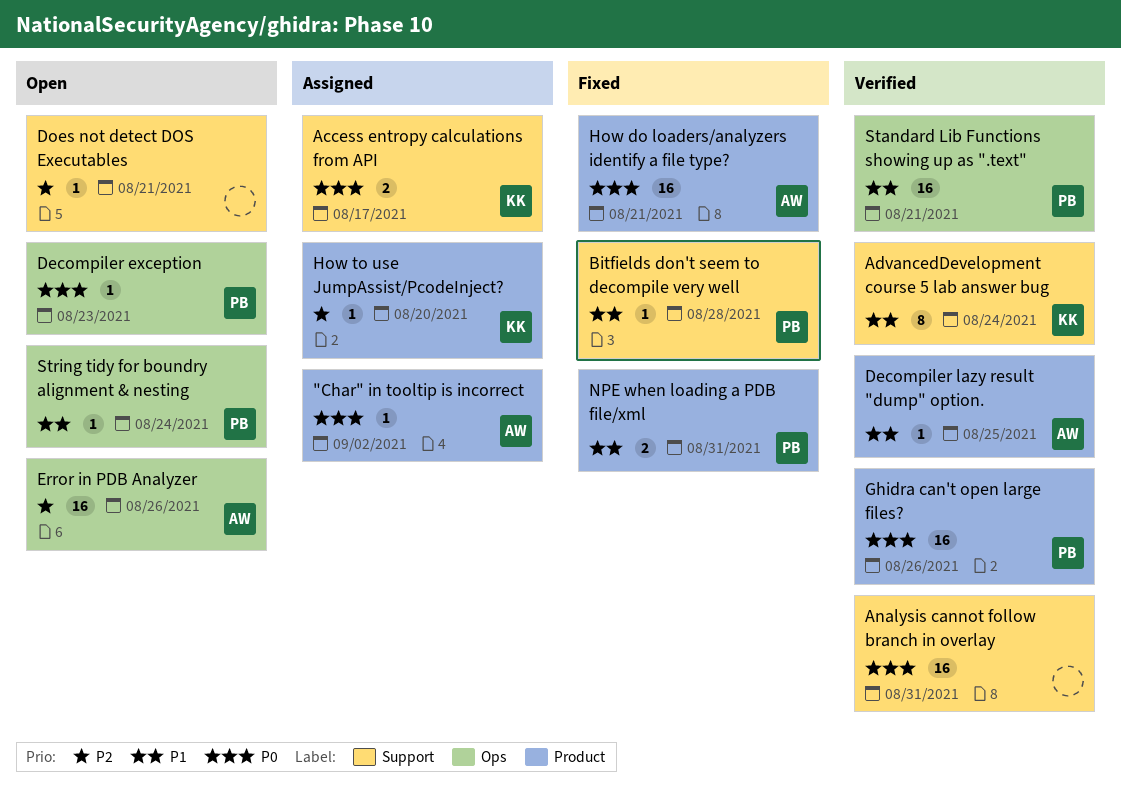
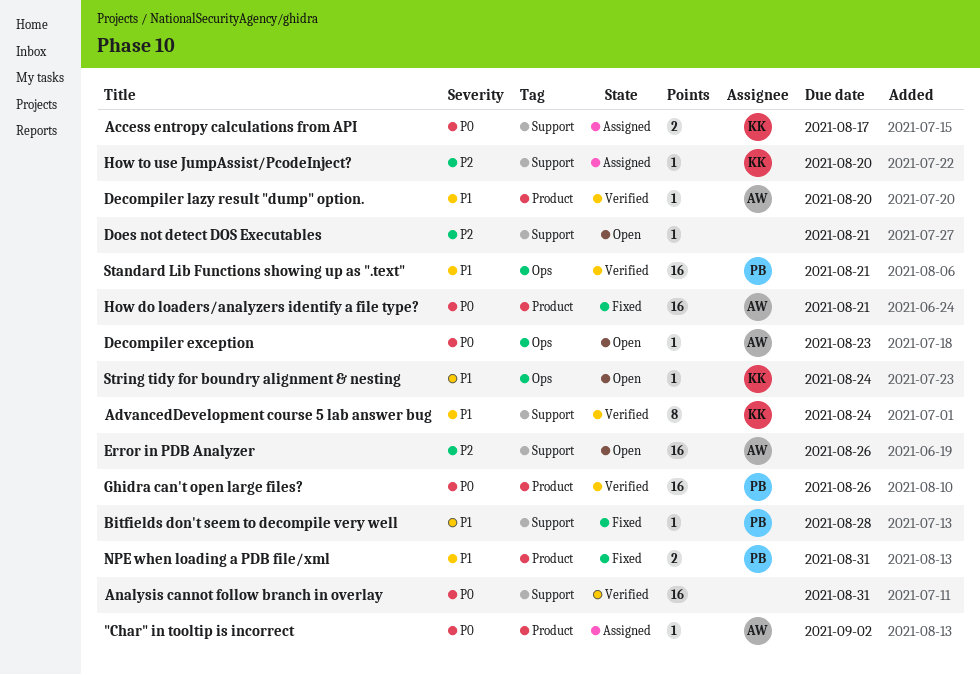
Decompiler exception, owner: PB -> AW
Decompiler lazy result "dump" option., due: Aug 25 -> Aug 20
Error in PDB Analyzer, label: Ops -> Support
How to use JumpAssist/PcodeInject?, label: Product -> Support
String tidy for boundry alignment & nesting, owner: PB -> KK

